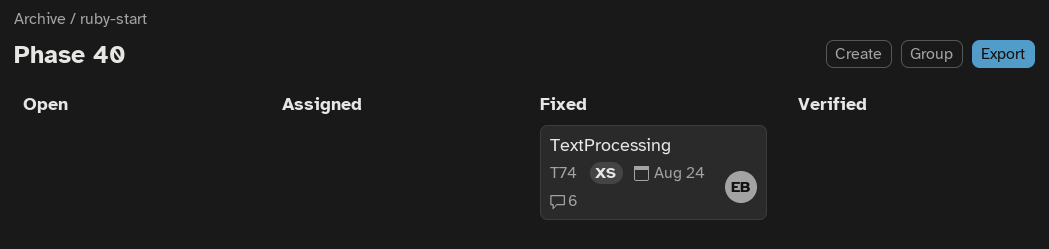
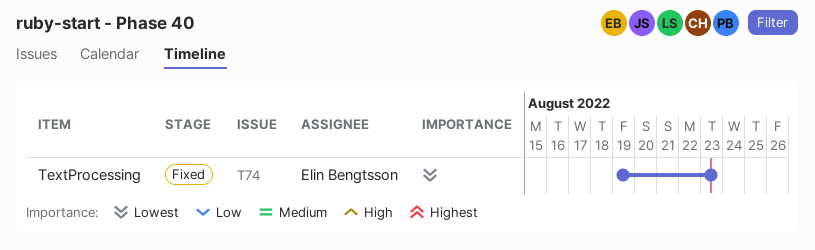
T74, due: Aug 24 -> Aug 23

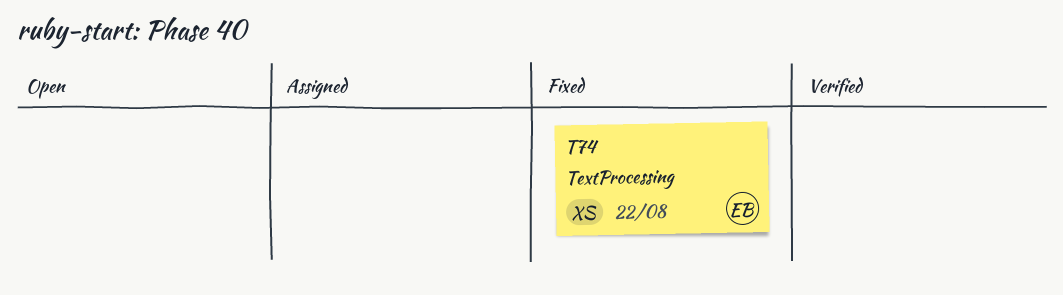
T74, due: Aug 23 -> Aug 22

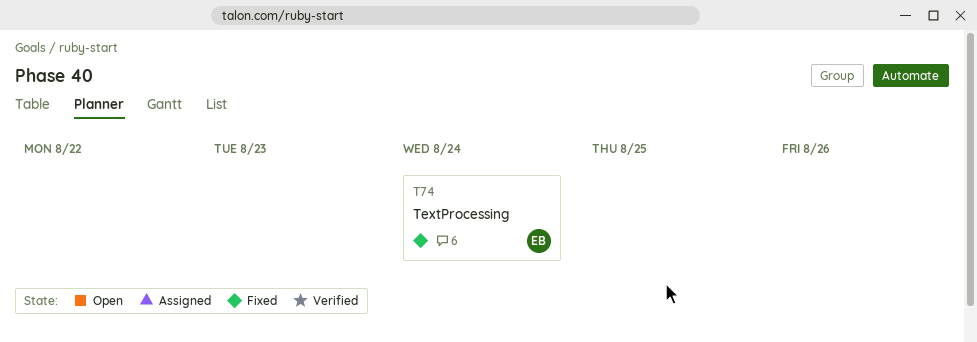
T74, due: Aug 22 -> Aug 24

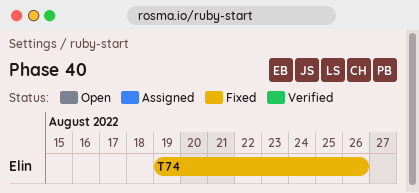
T74, due: Aug 24 -> Aug 26

